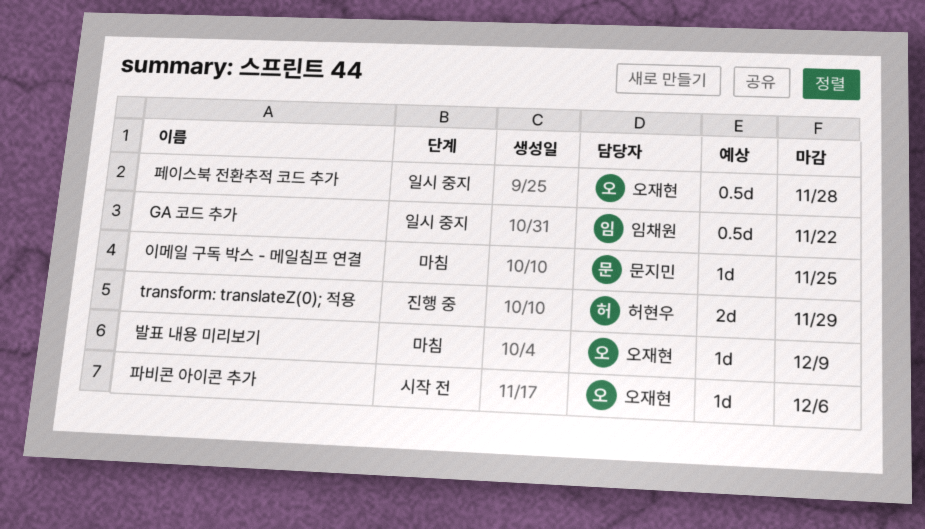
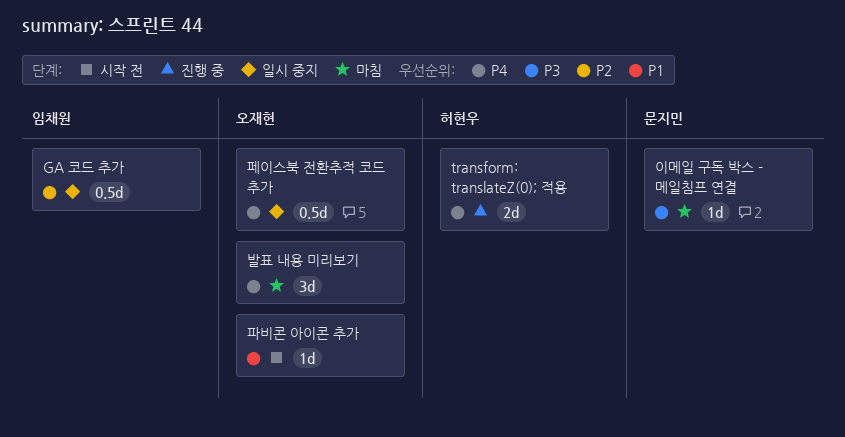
발표 내용 미리보기, estimate: 1d -> 3d

